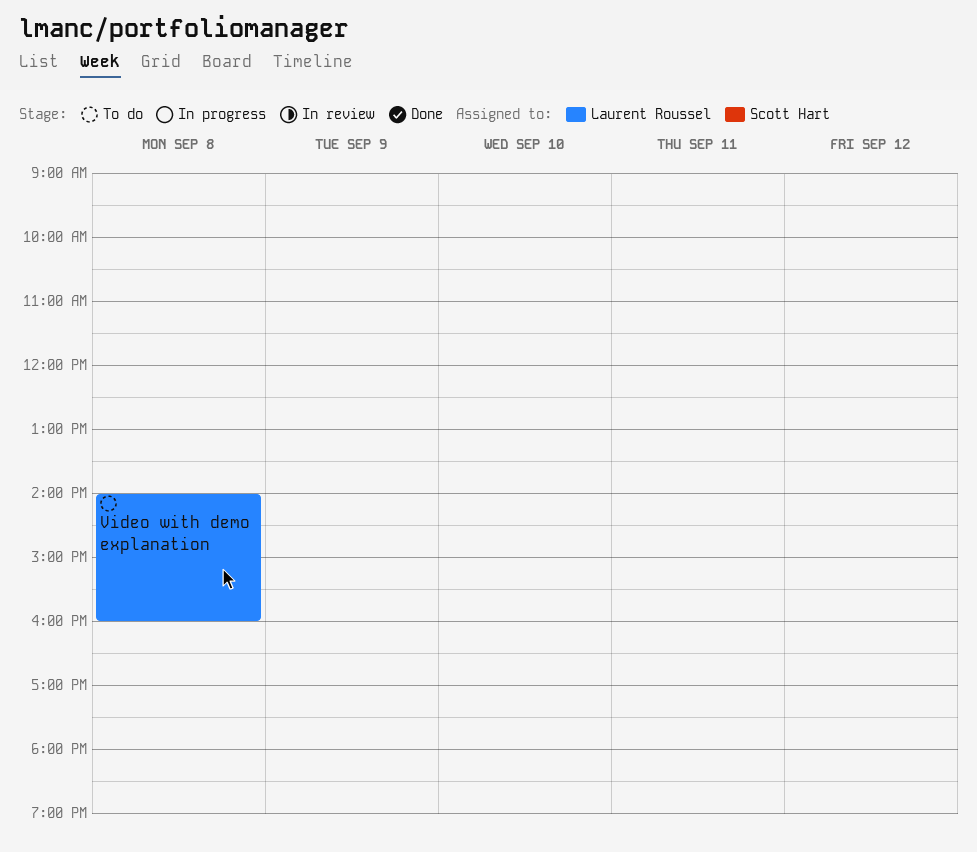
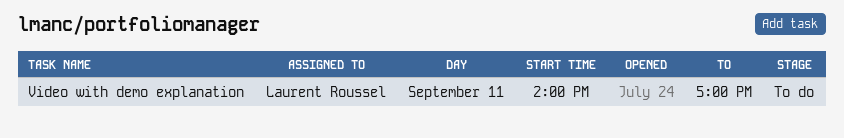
Video with demo explanation, day: Sep 8 -> Sep 11
Video with demo explanation, ends: 16:00 -> 17:00

